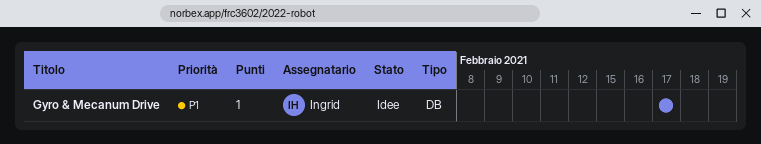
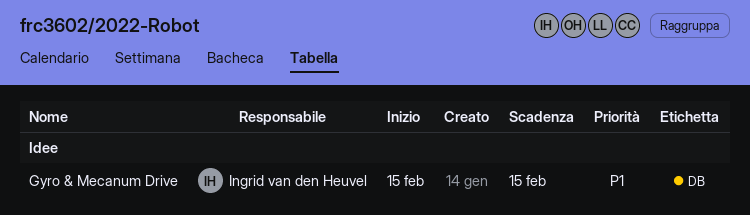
Gyro & Mecanum Drive, start: Feb 17 -> Feb 15
Gyro & Mecanum Drive, due: Feb 17 -> Feb 15

